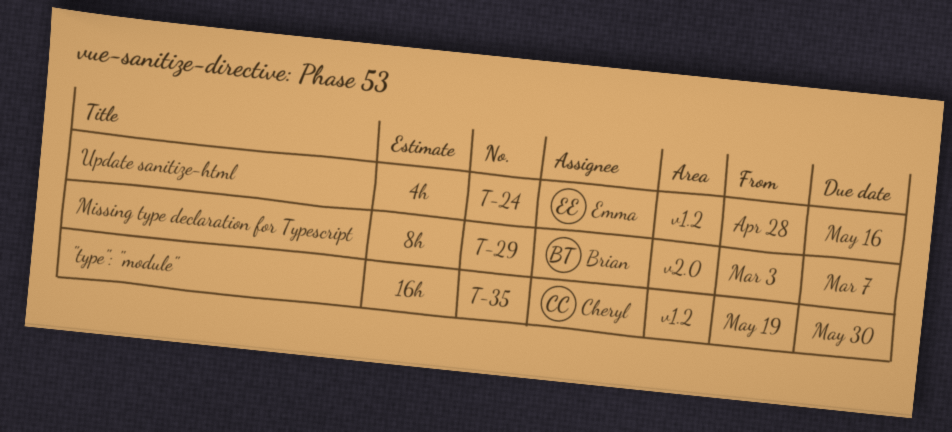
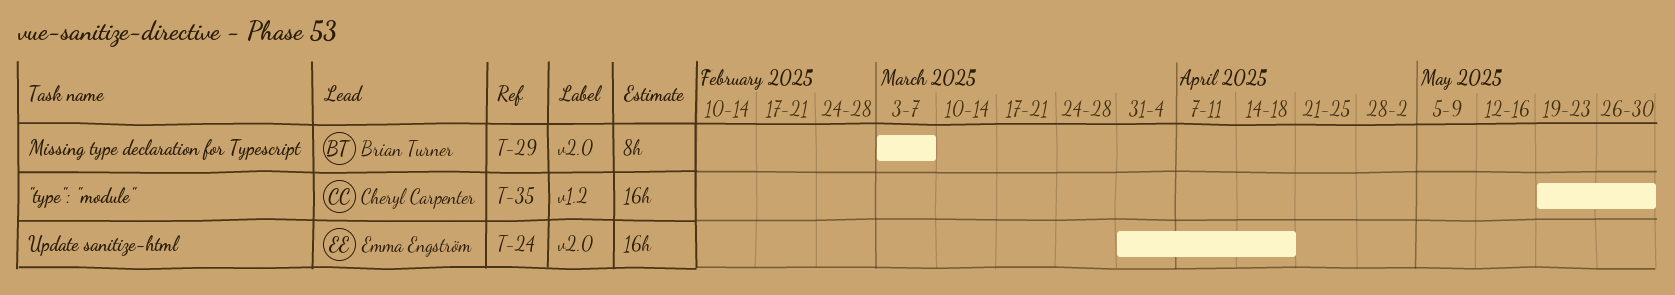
T-24, label: v1.2 -> v2.0
T-24, estimate: 4h -> 16h
T-24, start: Apr 28 -> Mar 31
T-24, due: May 16 -> Apr 18

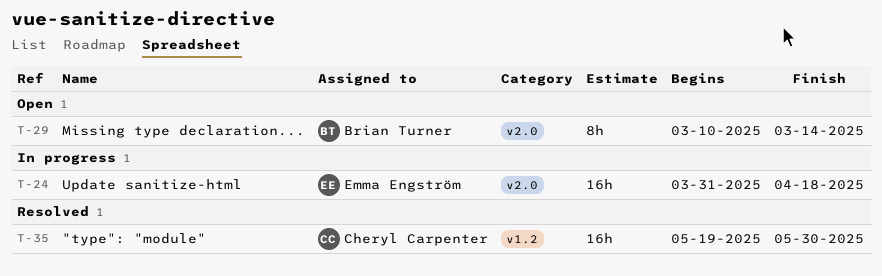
T-29, start: Mar 3 -> Mar 10
T-29, due: Mar 7 -> Mar 14

